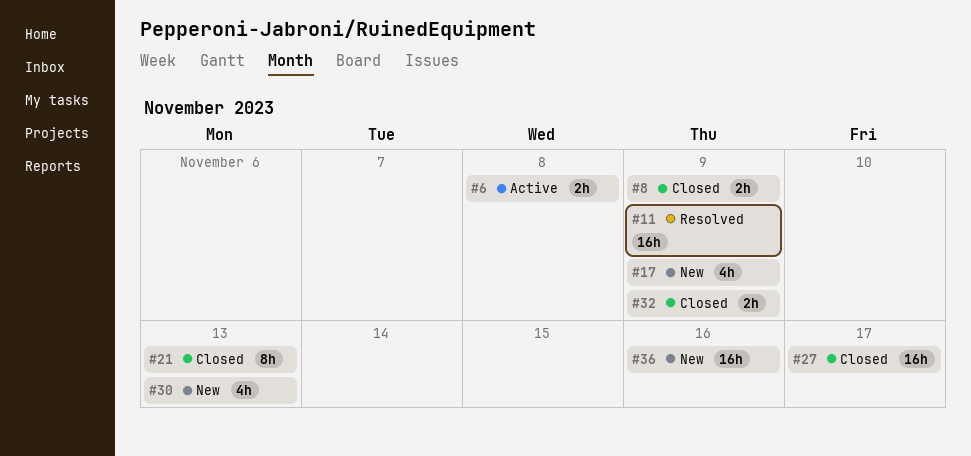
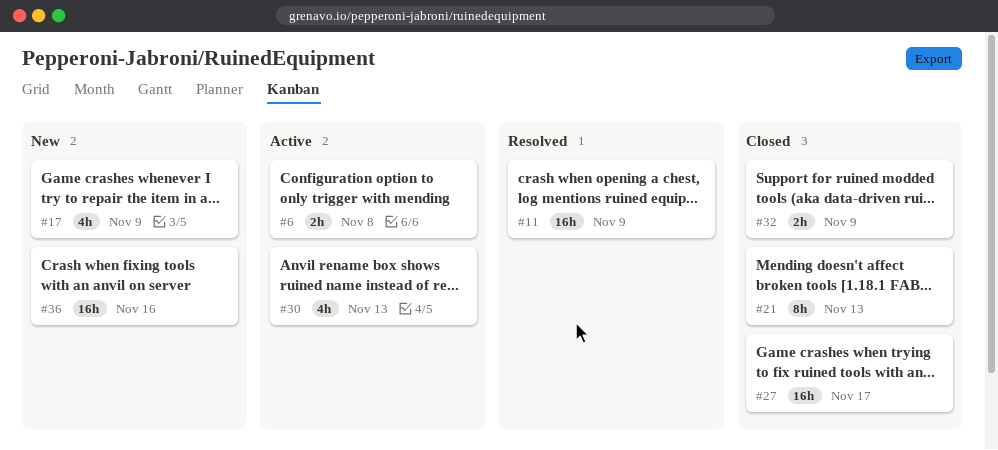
#8: present -> none
#30, status: New -> Active

